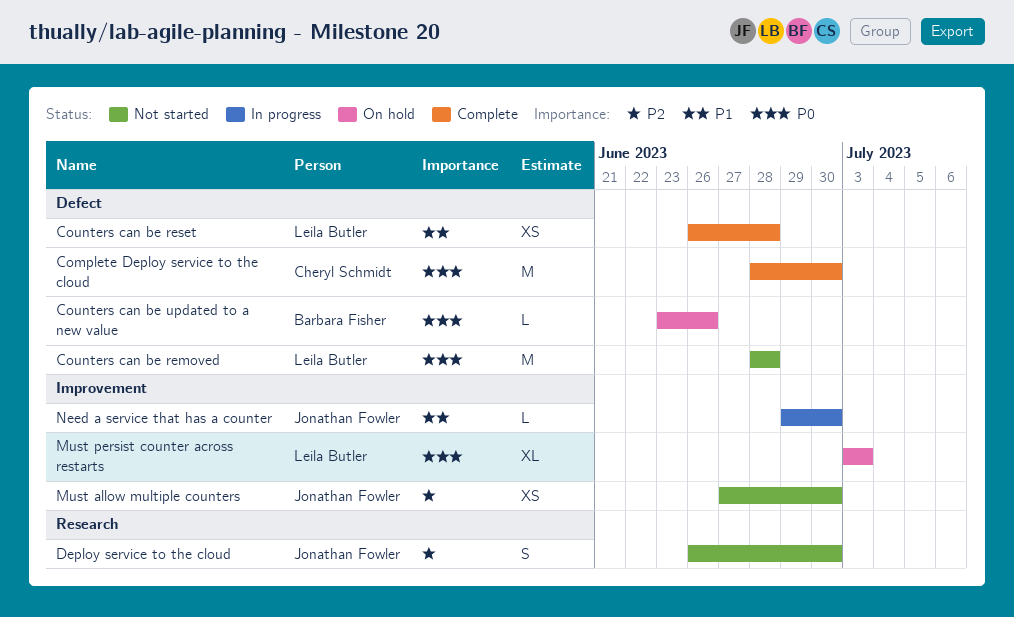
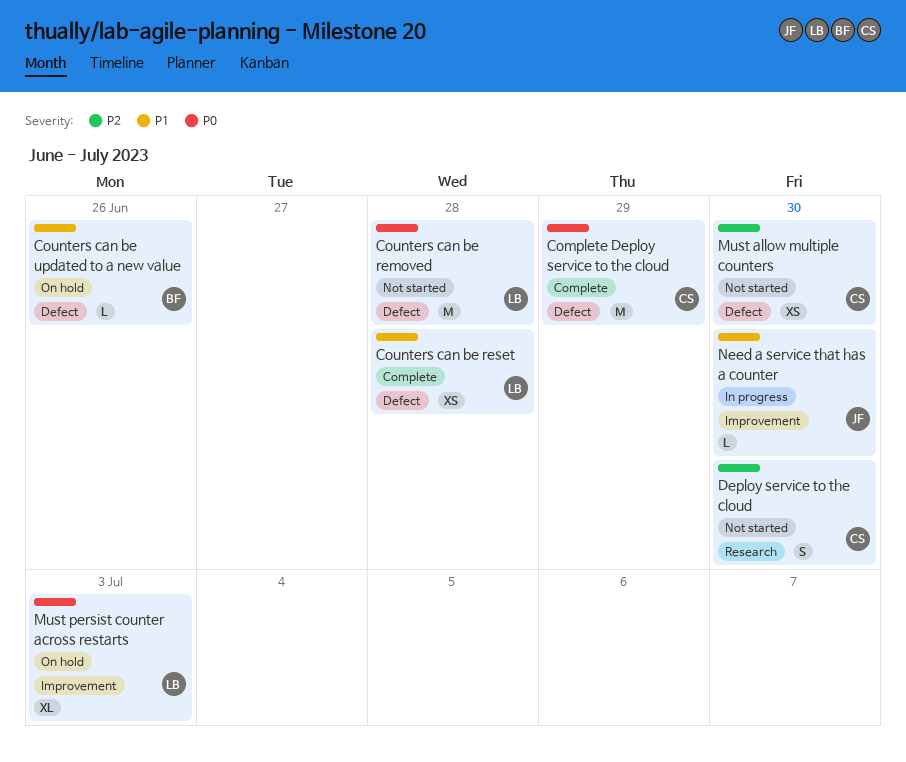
Complete Deploy service to the cloud, due: Jun 30 -> Jun 29
Counters can be updated to a new value, priority: P0 -> P1
Deploy service to the cloud, owner: Jonathan Fowler -> Cheryl Schmidt
Must allow multiple counters, owner: Jonathan Fowler -> Cheryl Schmidt
Must allow multiple counters, label: Improvement -> Defect

